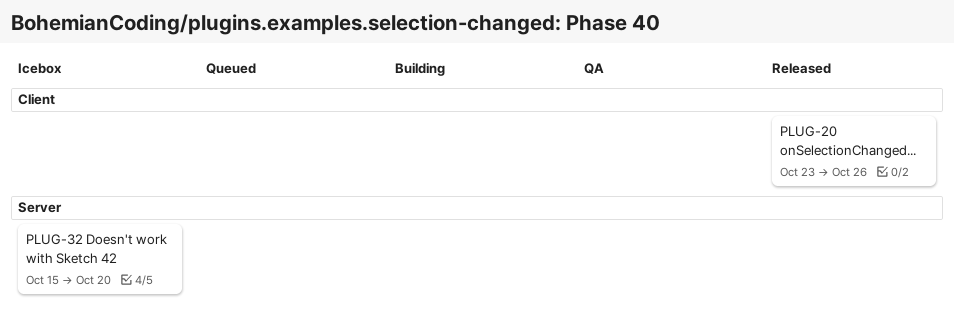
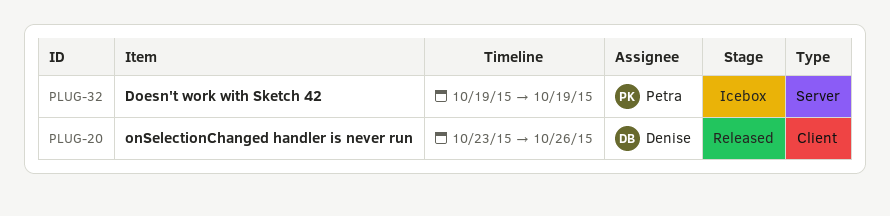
PLUG-32, start: Oct 15 -> Oct 19
PLUG-32, due: Oct 20 -> Oct 19

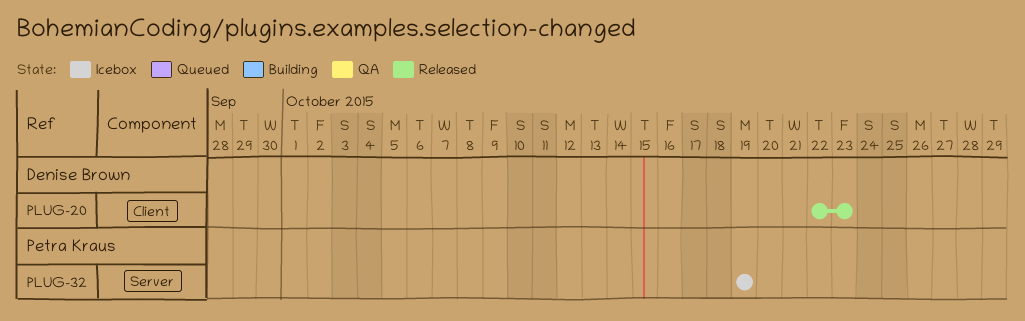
PLUG-20, start: Oct 23 -> Oct 22
PLUG-20, due: Oct 26 -> Oct 23

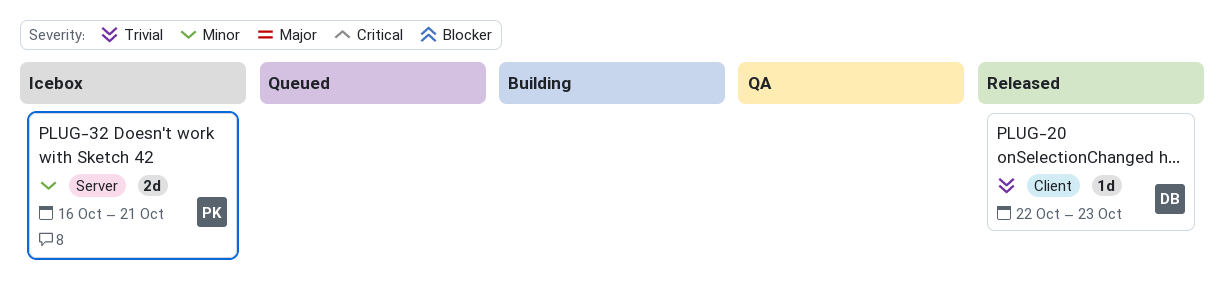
PLUG-32, start: Oct 19 -> Oct 16
PLUG-32, due: Oct 19 -> Oct 21

